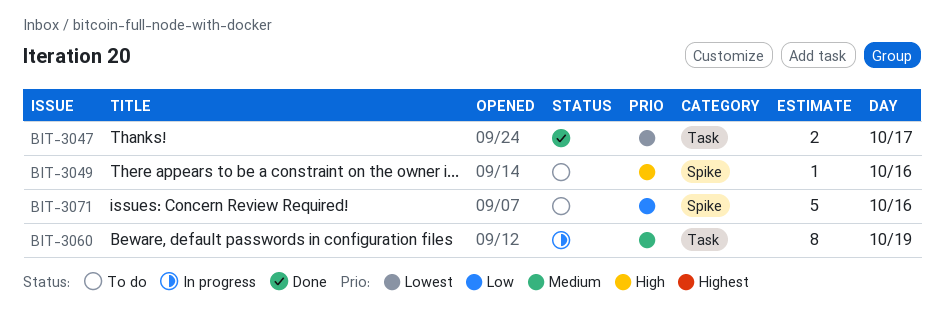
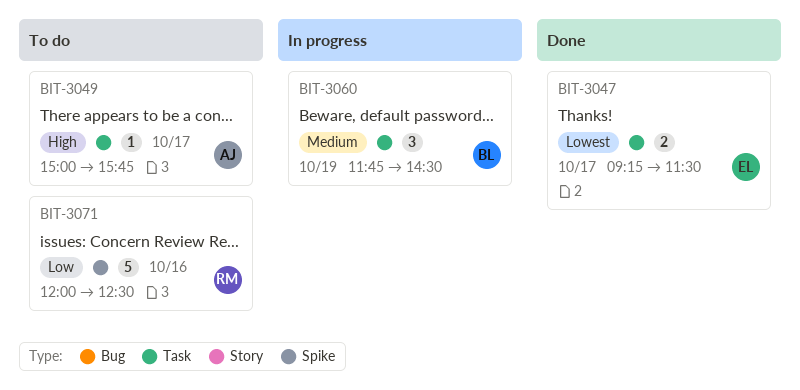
BIT-3049, label: Spike -> Task
BIT-3049, day: Oct 16 -> Oct 17
BIT-3060, estimate: 8 -> 3

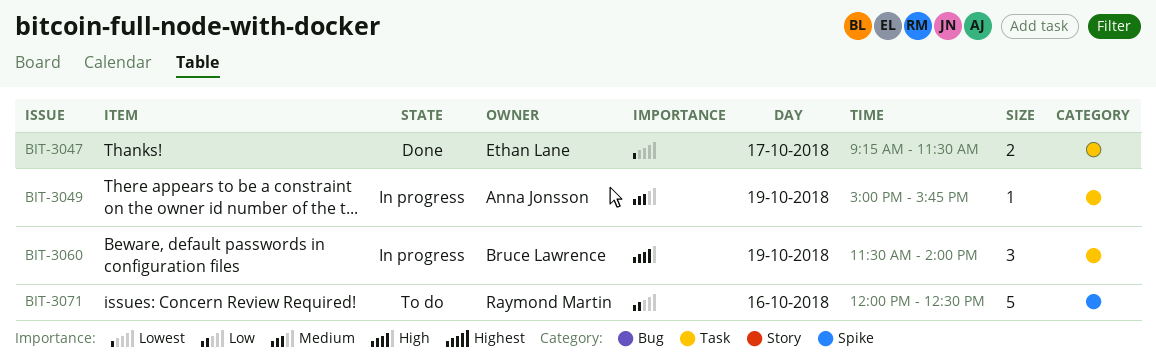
BIT-3049, status: To do -> In progress
BIT-3049, priority: High -> Medium
BIT-3049, day: Oct 17 -> Oct 19
BIT-3060, priority: Medium -> High
BIT-3060, begins: 11:45 -> 11:30
BIT-3060, ends: 14:30 -> 14:00

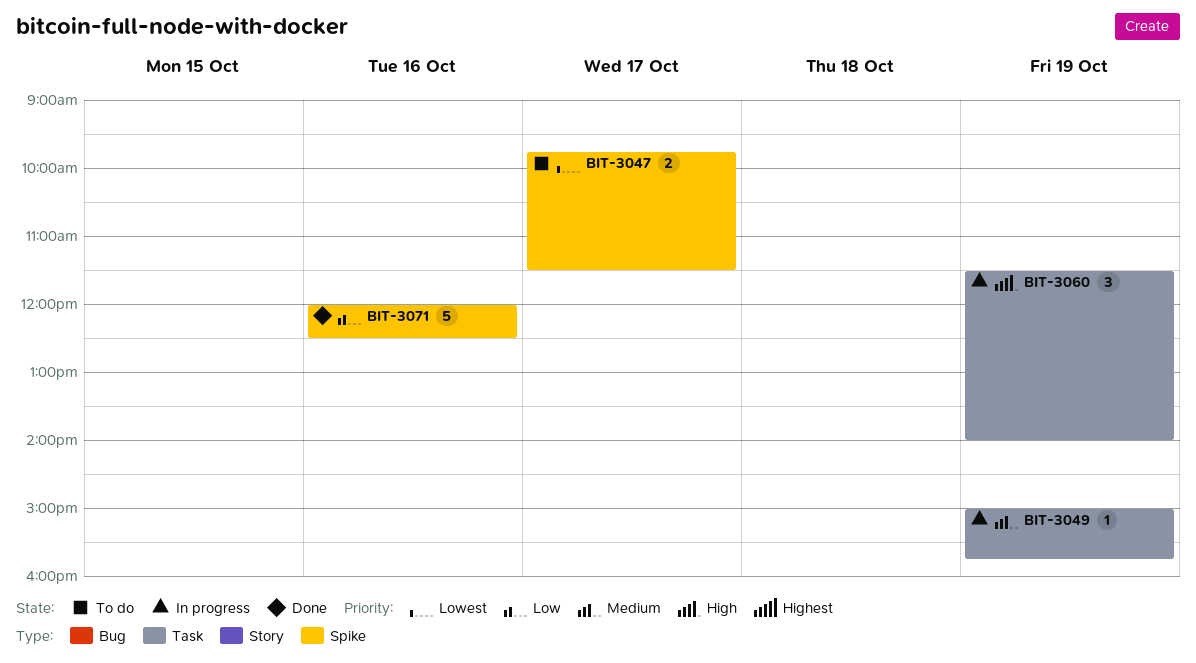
BIT-3047, status: Done -> To do
BIT-3047, label: Task -> Spike
BIT-3047, begins: 09:15 -> 09:45
BIT-3071, status: To do -> Done

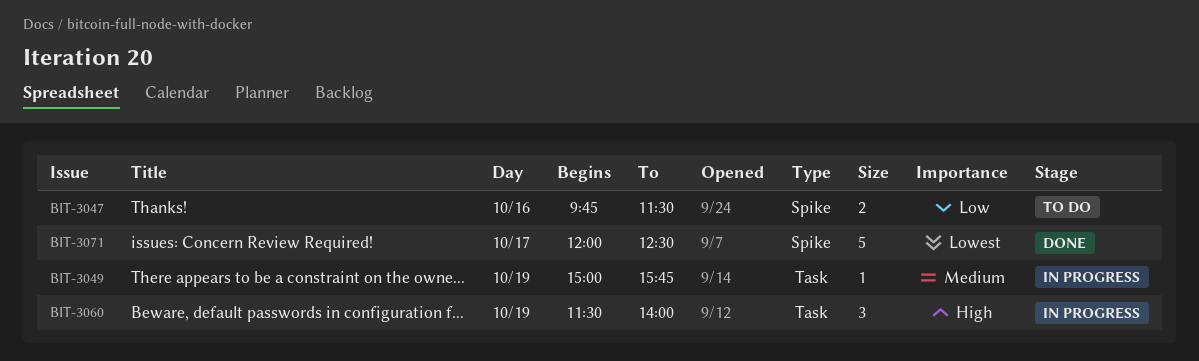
BIT-3047, priority: Lowest -> Low
BIT-3047, day: Oct 17 -> Oct 16
BIT-3071, priority: Low -> Lowest
BIT-3071, day: Oct 16 -> Oct 17

